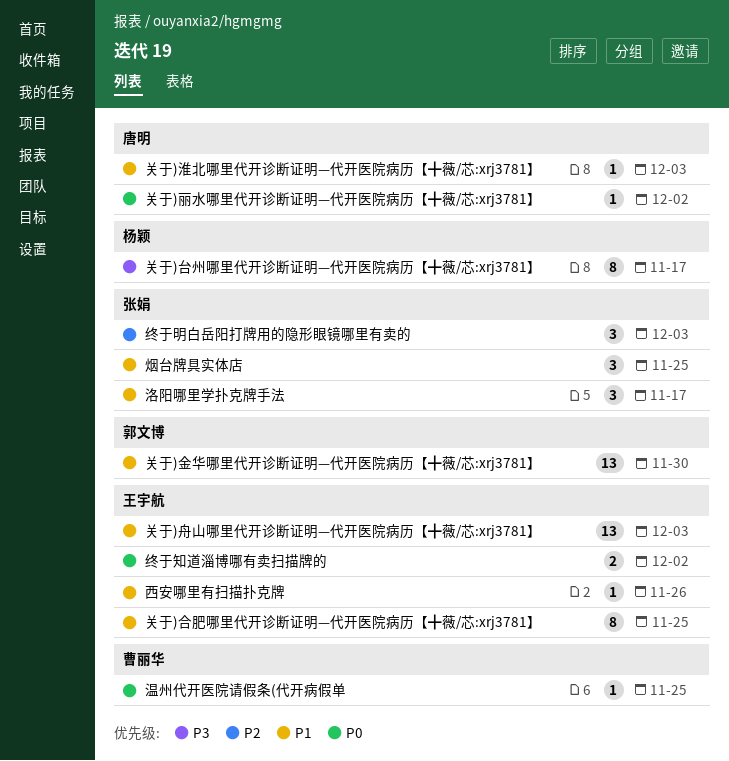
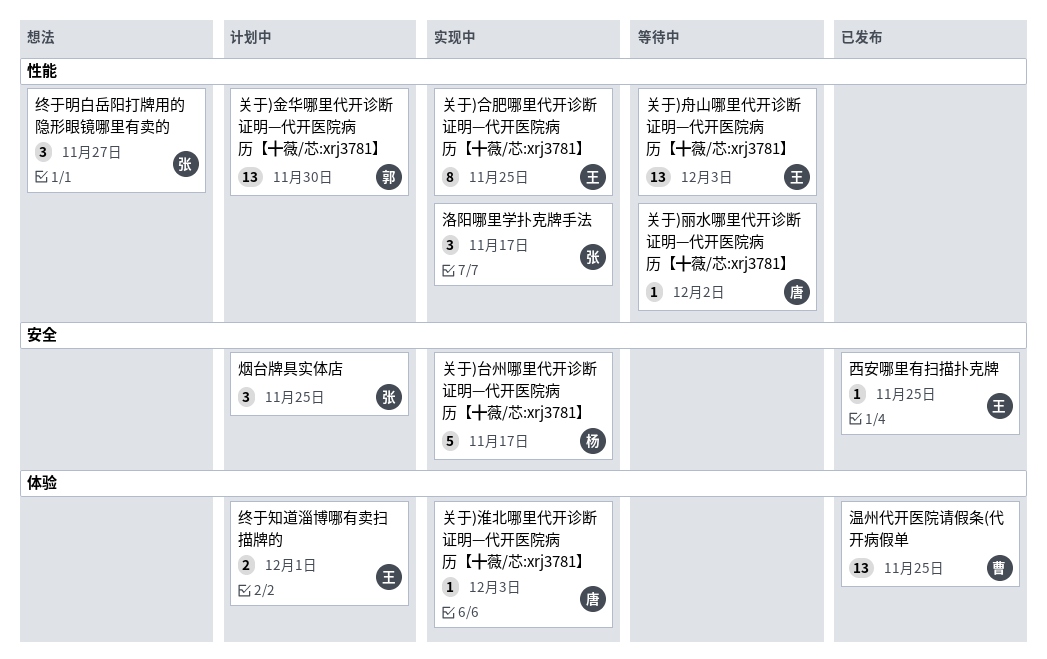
关于)台州哪里代开诊断证明—代开医院病历【╋薇/芯:xrj3781】, estimate: 8 -> 5
温州代开医院请假条(代开病假单, estimate: 1 -> 13
终于明白岳阳打牌用的隐形眼镜哪里有卖的, due: Dec 3 -> Nov 27
终于知道淄博哪有卖扫描牌的, due: Dec 2 -> Dec 1
西安哪里有扫描扑克牌, due: Nov 26 -> Nov 25

